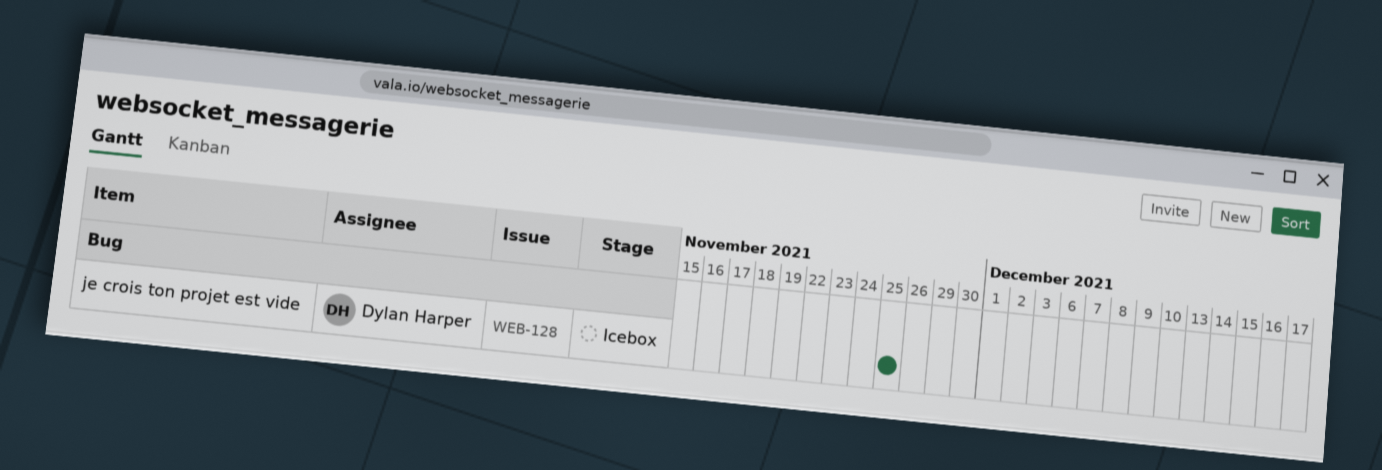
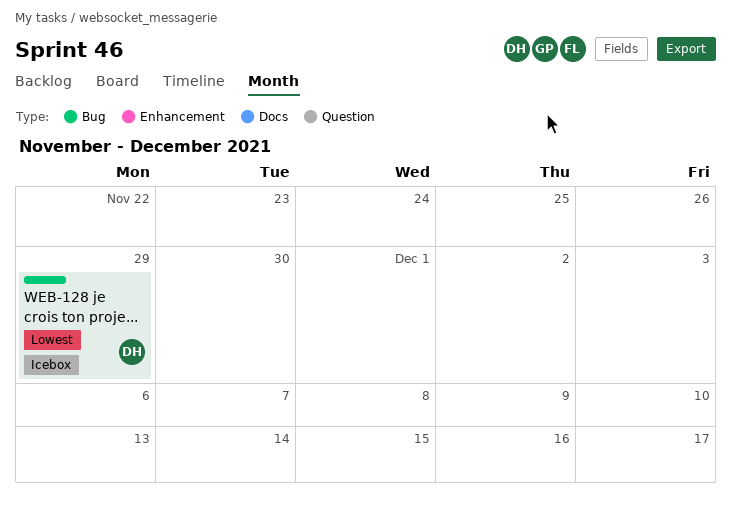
WEB-128, due: Nov 25 -> Nov 29

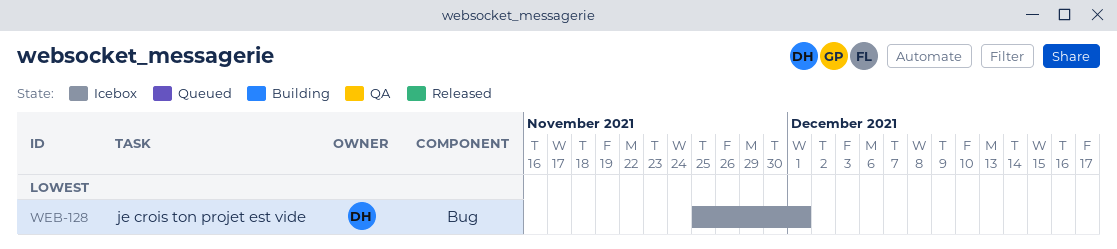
WEB-128, due: Nov 29 -> Dec 1

